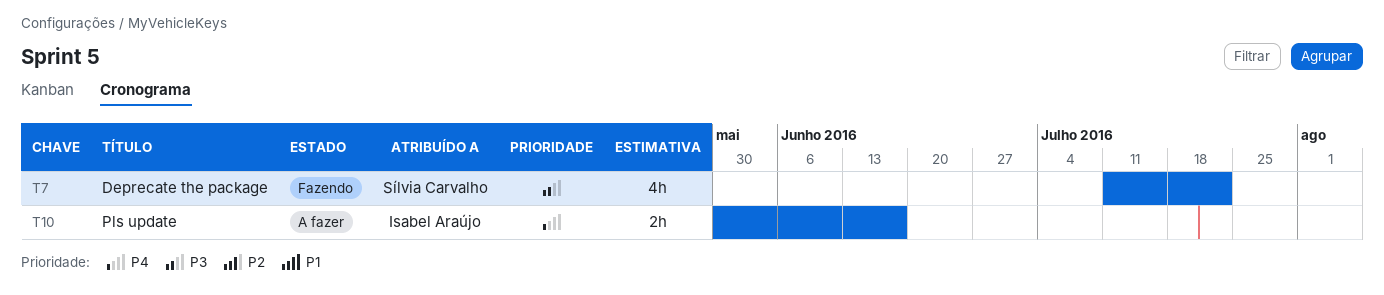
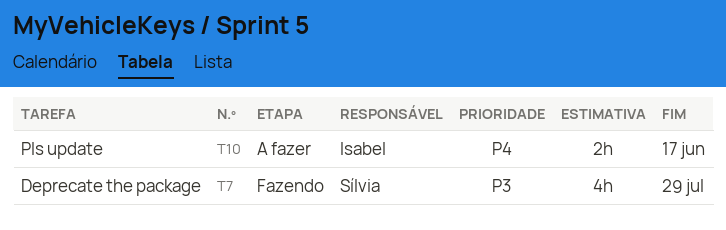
T7, due: Jul 22 -> Jul 29

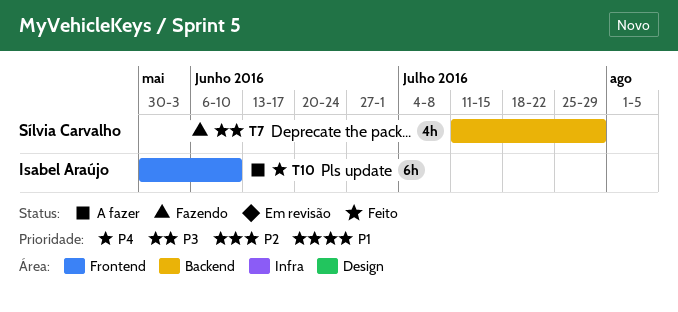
T10, estimate: 2h -> 6h
T10, due: Jun 17 -> Jun 10

